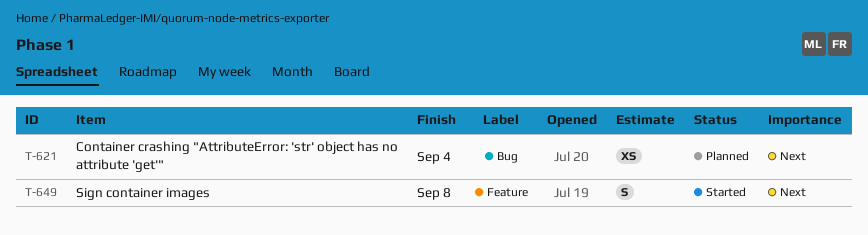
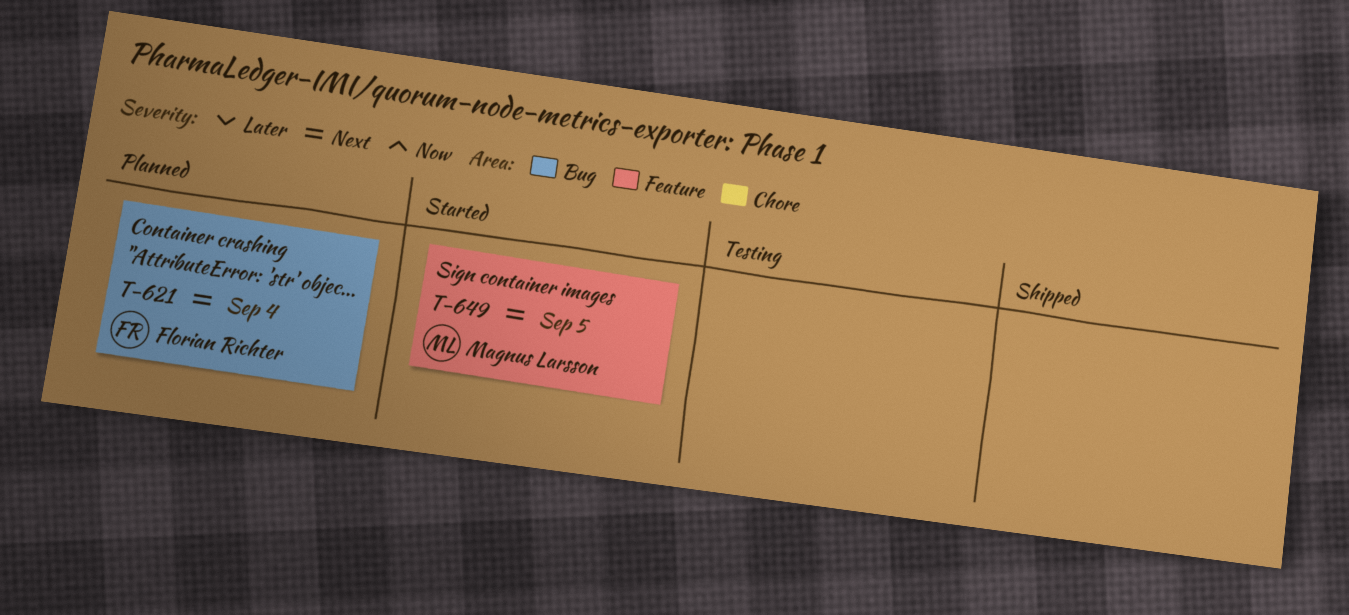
T-649, due: Sep 8 -> Sep 5

